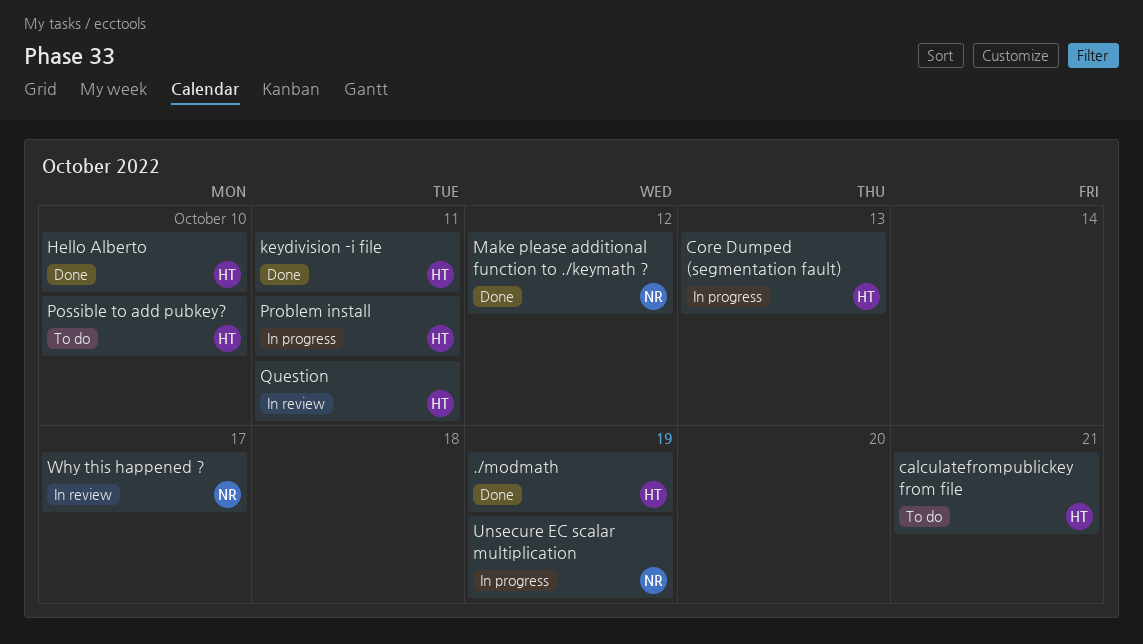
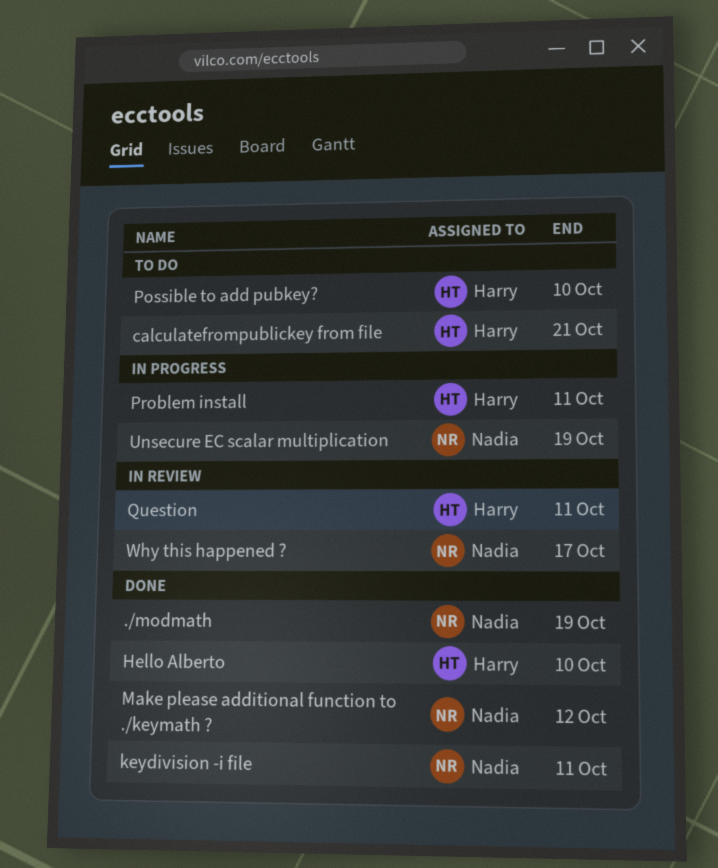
./modmath, owner: Harry -> Nadia
Core Dumped (segmentation fault): present -> none
keydivision -i file, owner: Harry -> Nadia

